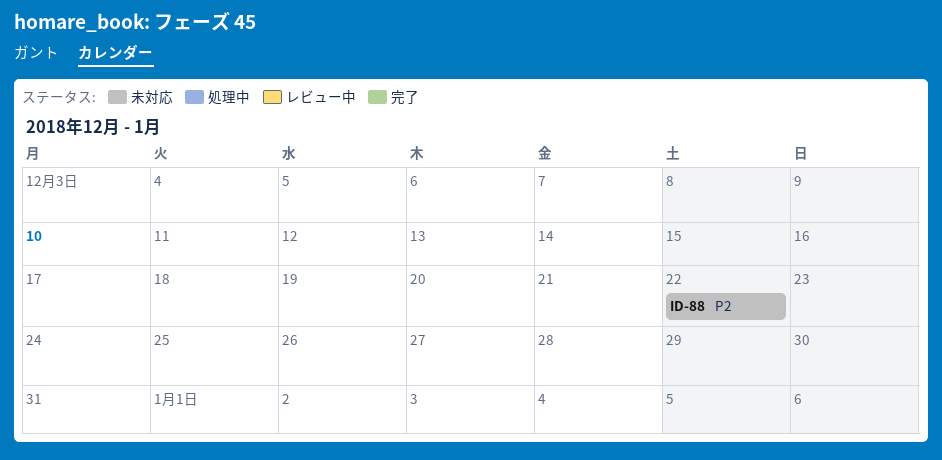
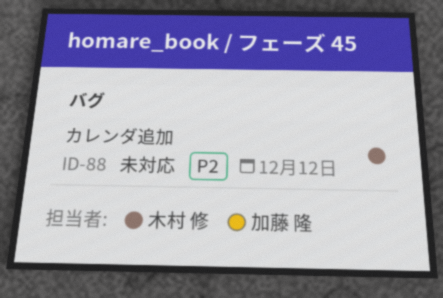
ID-88, due: Dec 22 -> Dec 12

